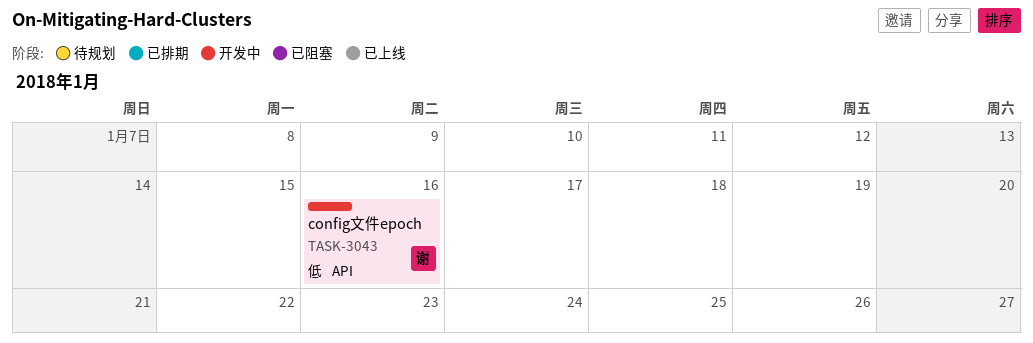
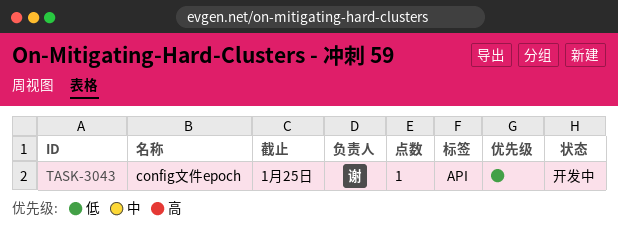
TASK-3043, due: Jan 16 -> Jan 25

